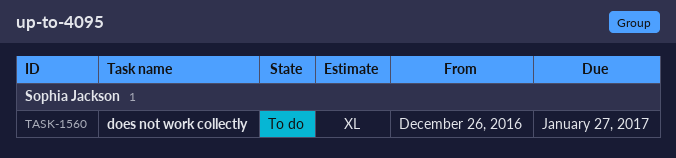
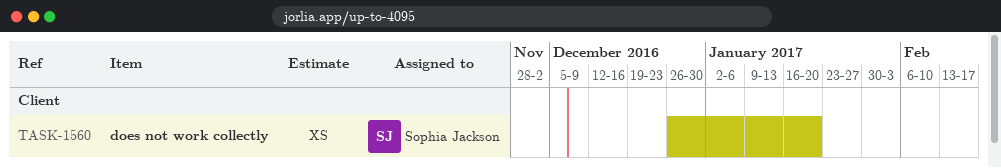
TASK-1560, estimate: XL -> XS
TASK-1560, due: Jan 27 -> Jan 20

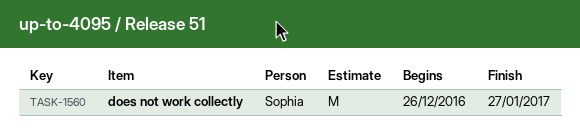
TASK-1560, estimate: XS -> M
TASK-1560, due: Jan 20 -> Jan 27

